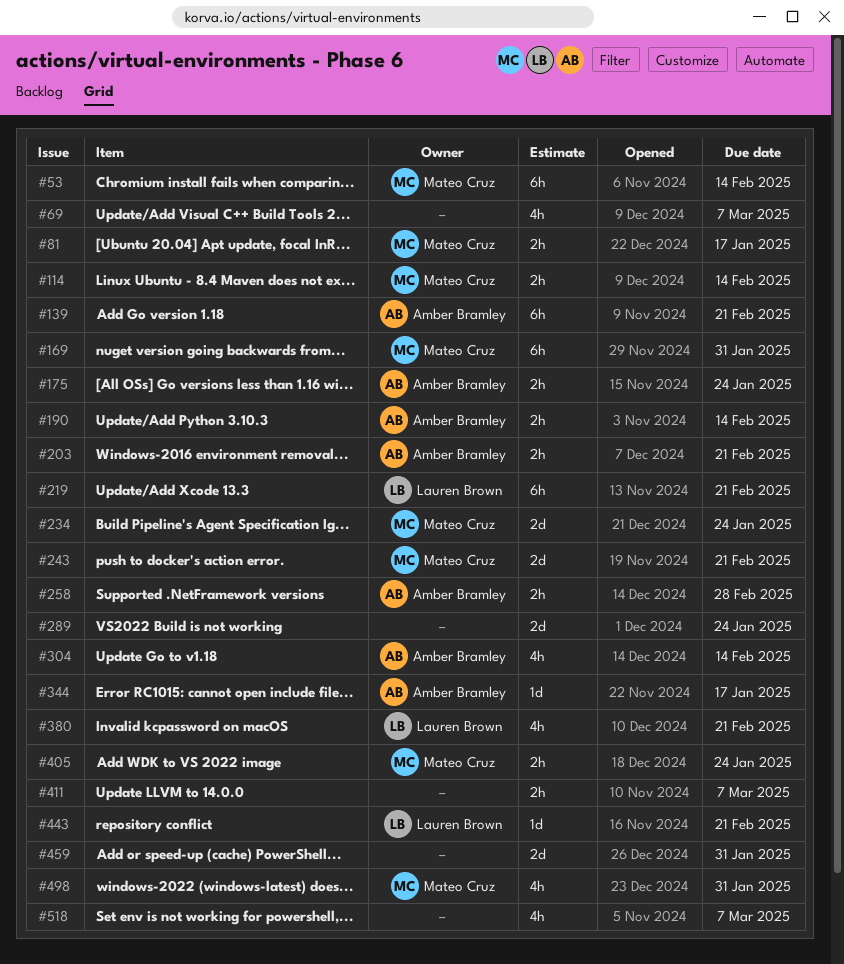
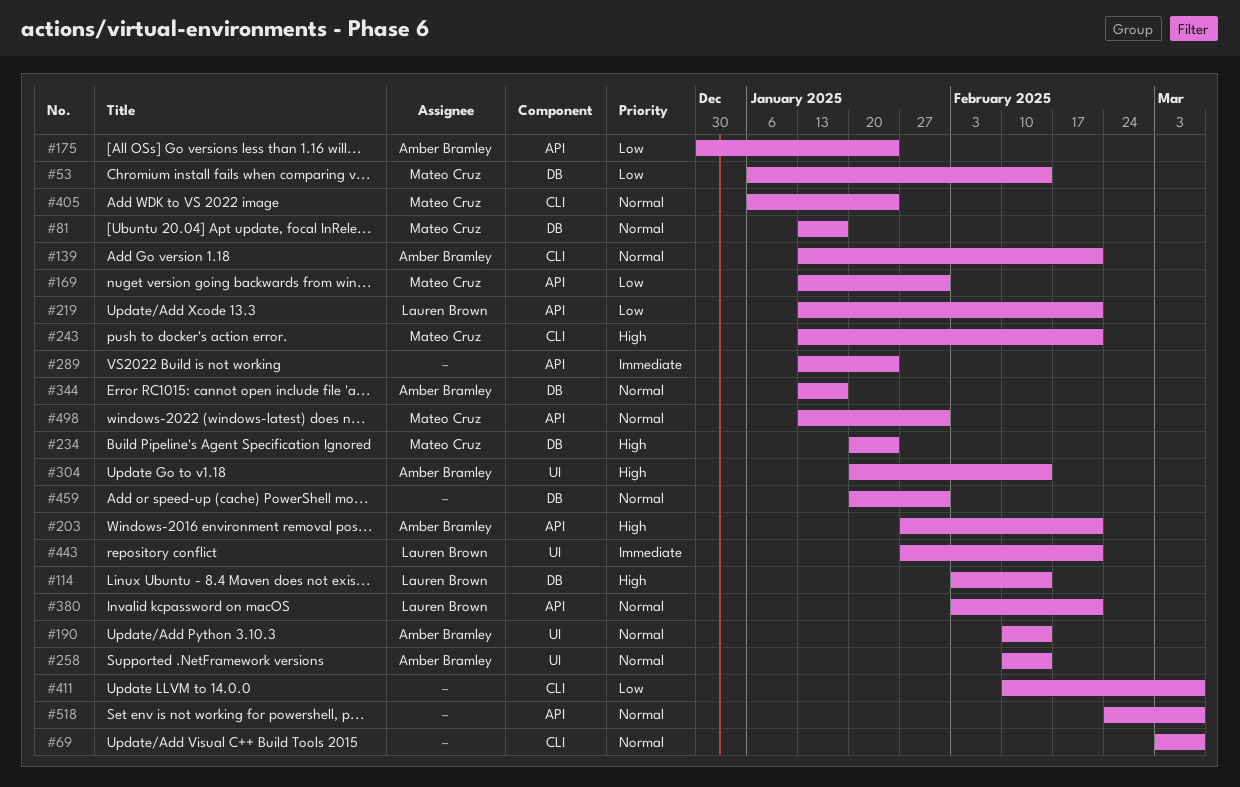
#114, owner: Mateo Cruz -> Lauren Brown
#258, due: Feb 28 -> Feb 14

